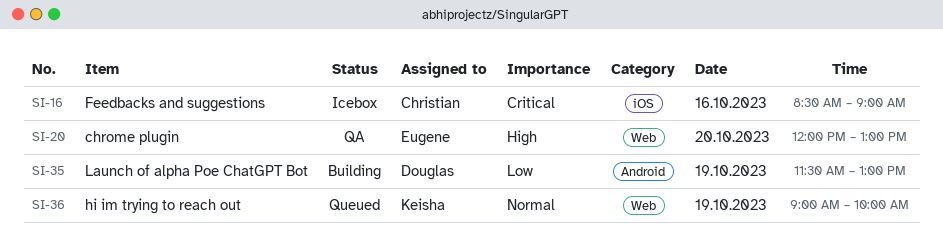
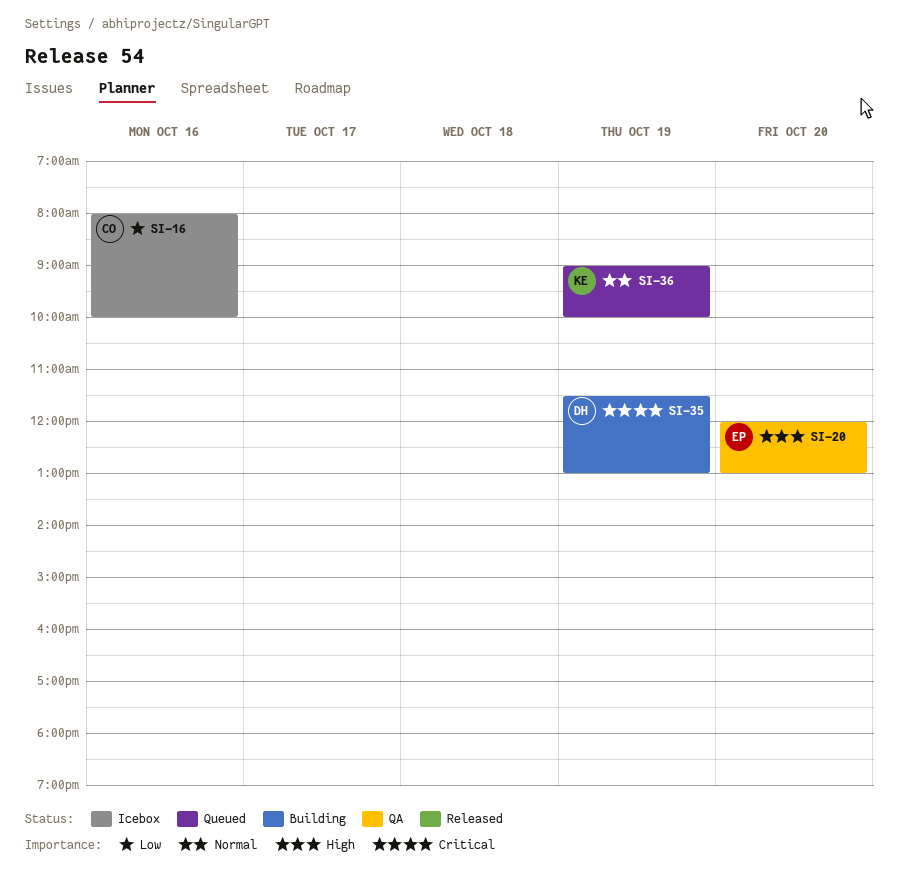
SI-16, priority: Critical -> Low
SI-16, begins: 08:30 -> 08:00
SI-16, ends: 09:00 -> 10:00
SI-35, priority: Low -> Critical

